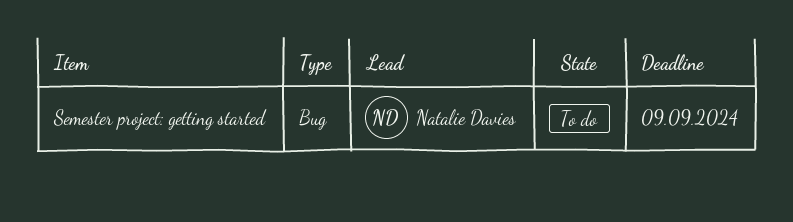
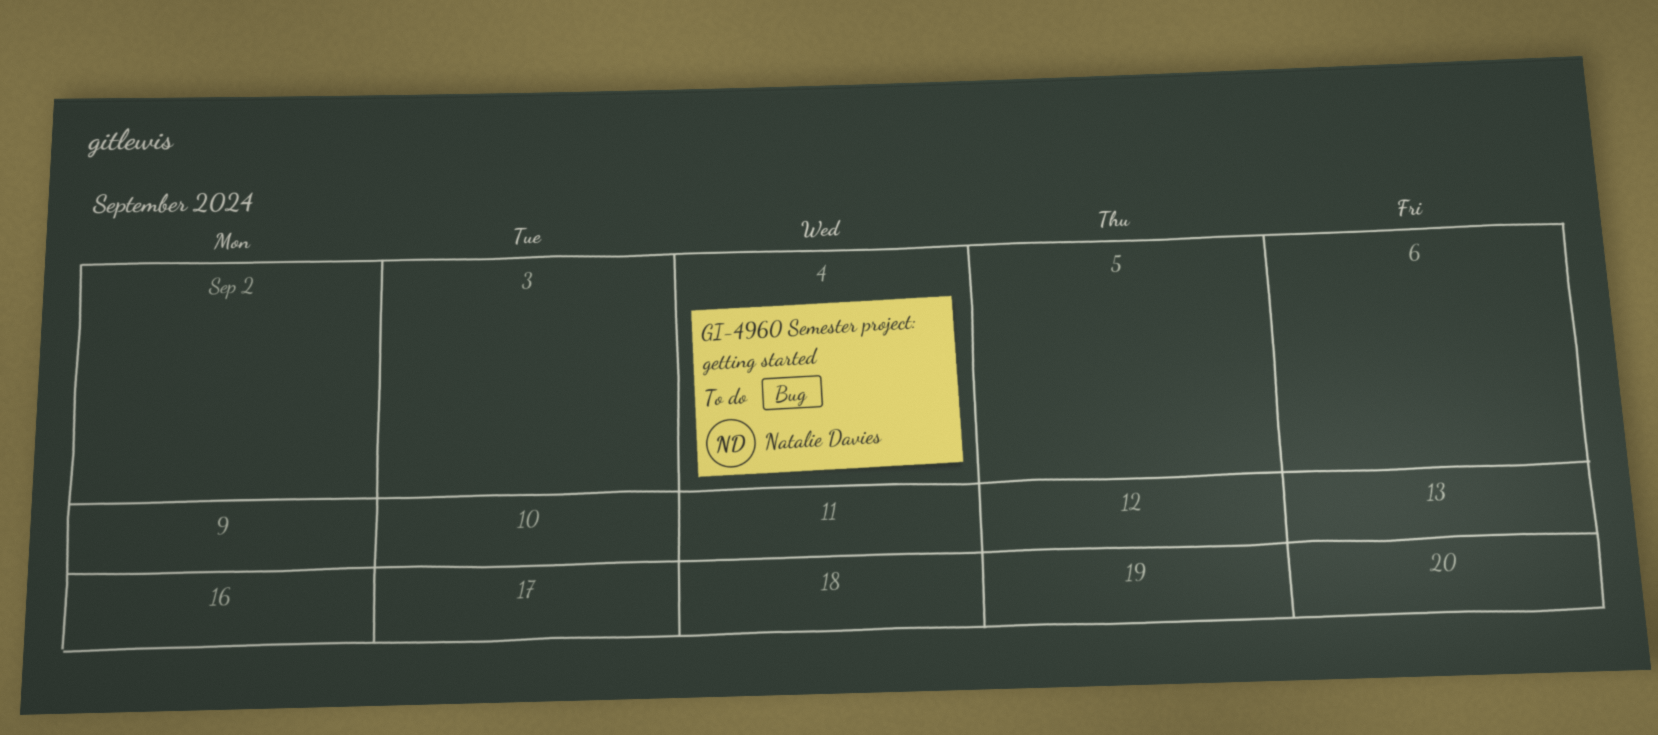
Semester project: getting started, due: Sep 9 -> Sep 4

